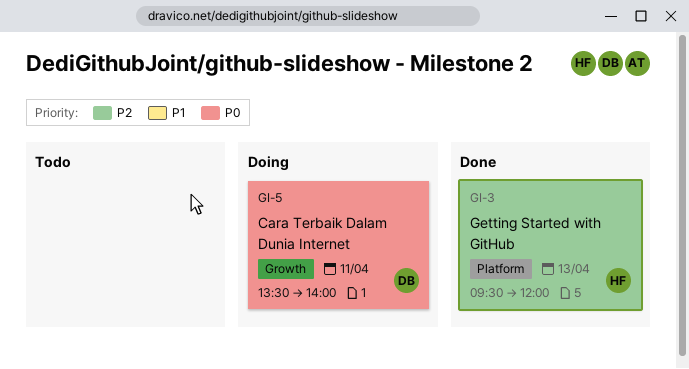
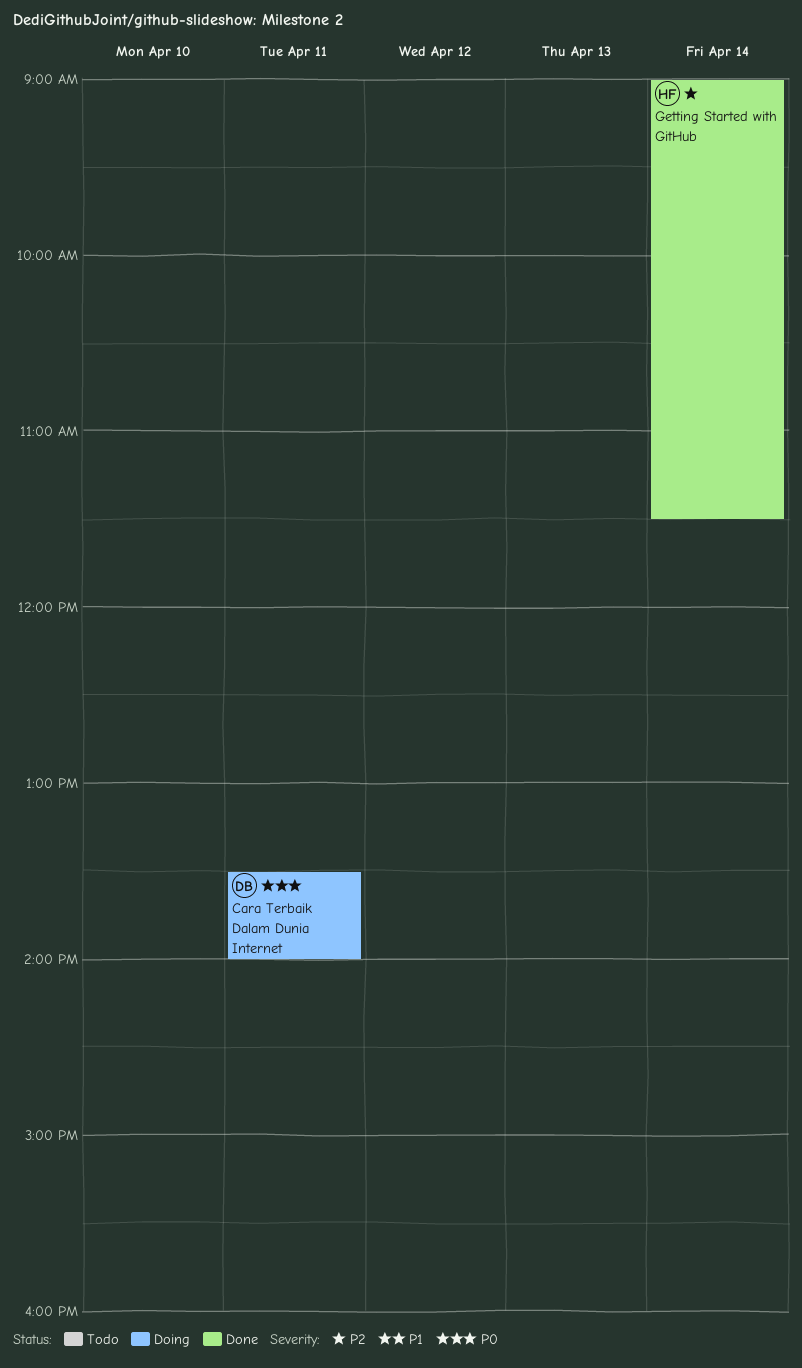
Getting Started with GitHub, day: Apr 13 -> Apr 14
Getting Started with GitHub, begins: 09:30 -> 09:00
Getting Started with GitHub, ends: 12:00 -> 11:30

